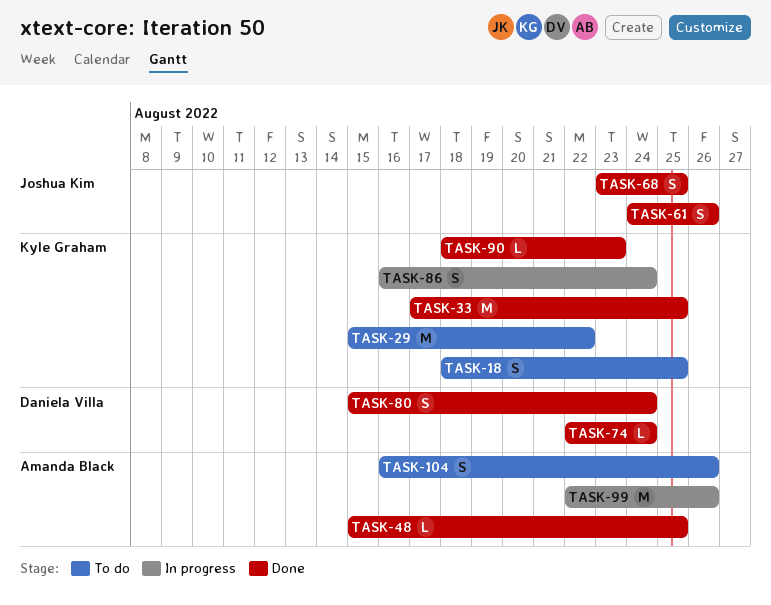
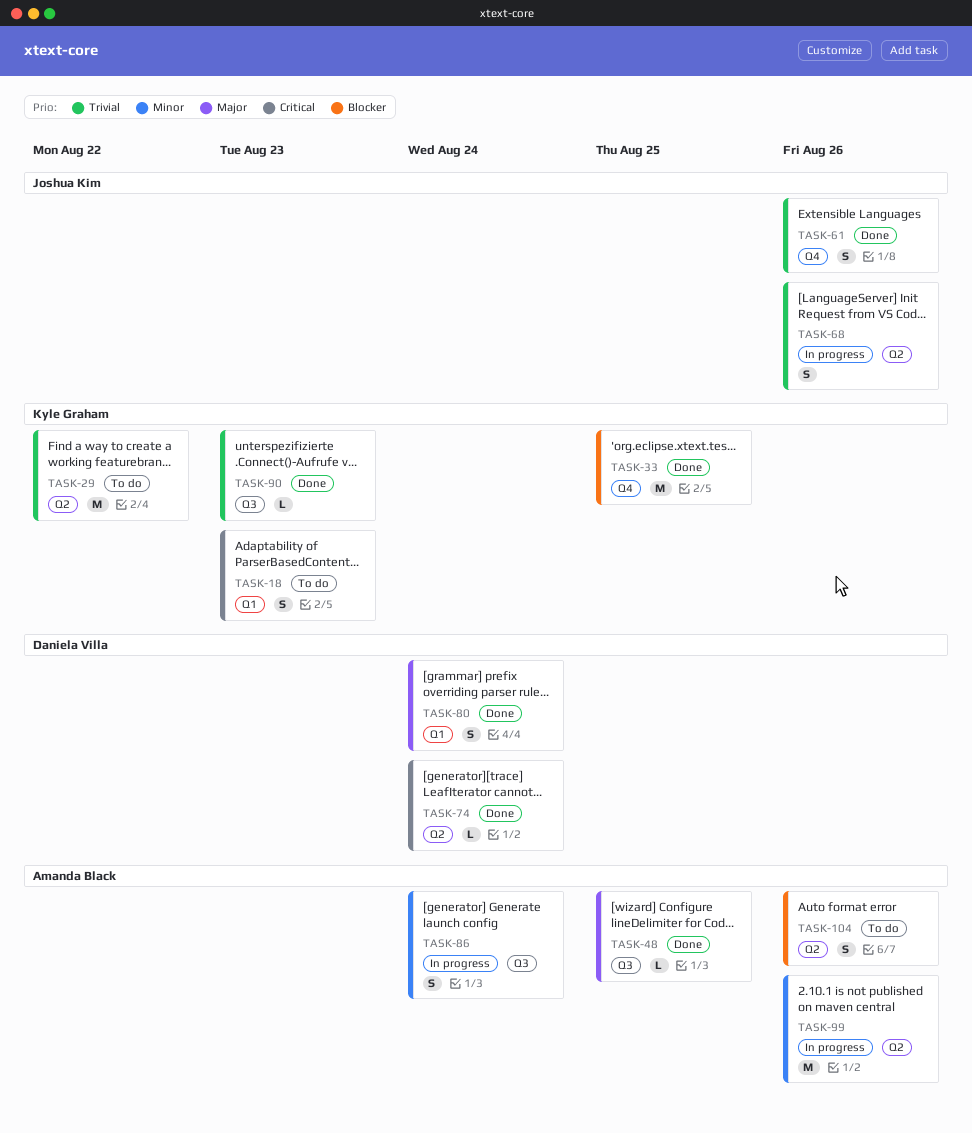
TASK-18, due: Aug 25 -> Aug 23
TASK-68, status: Done -> In progress
TASK-68, due: Aug 25 -> Aug 26
TASK-86, owner: Kyle Graham -> Amanda Black

